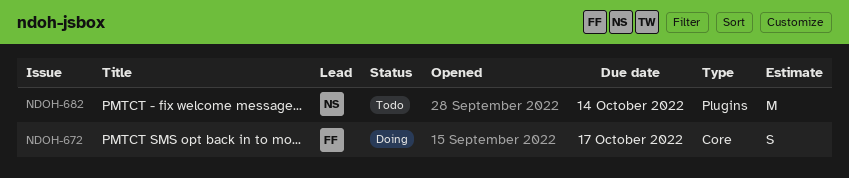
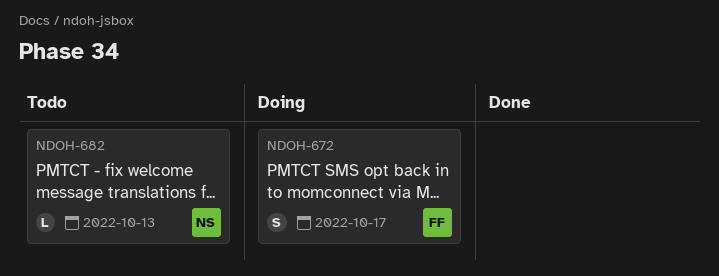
NDOH-682, estimate: M -> L
NDOH-682, due: Oct 14 -> Oct 13

